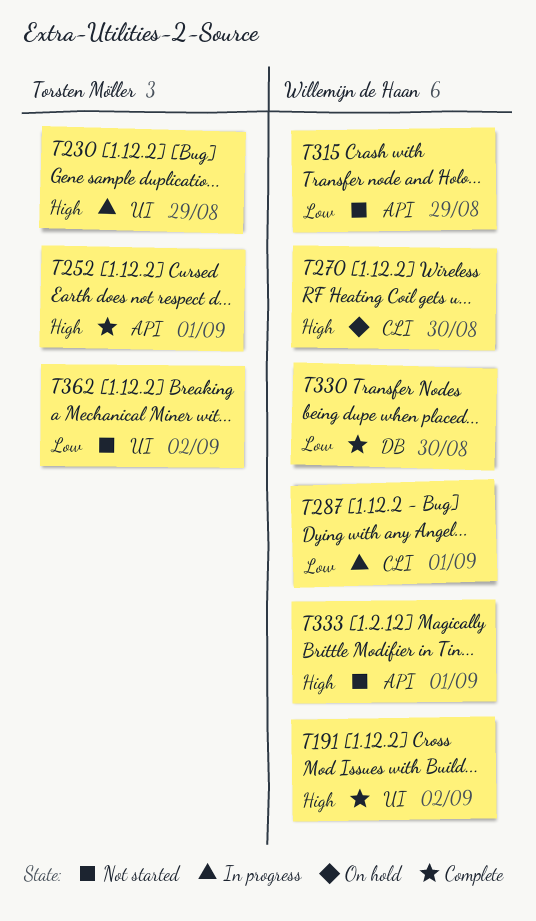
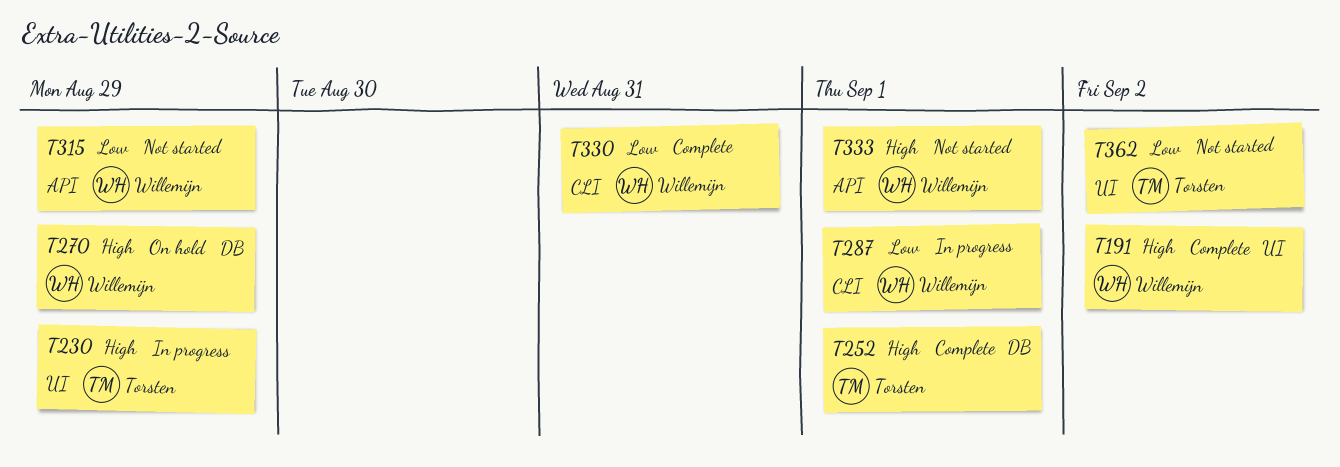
T252, label: API -> DB
T270, label: CLI -> DB
T270, due: Aug 30 -> Aug 29
T330, label: DB -> CLI
T330, due: Aug 30 -> Aug 31

